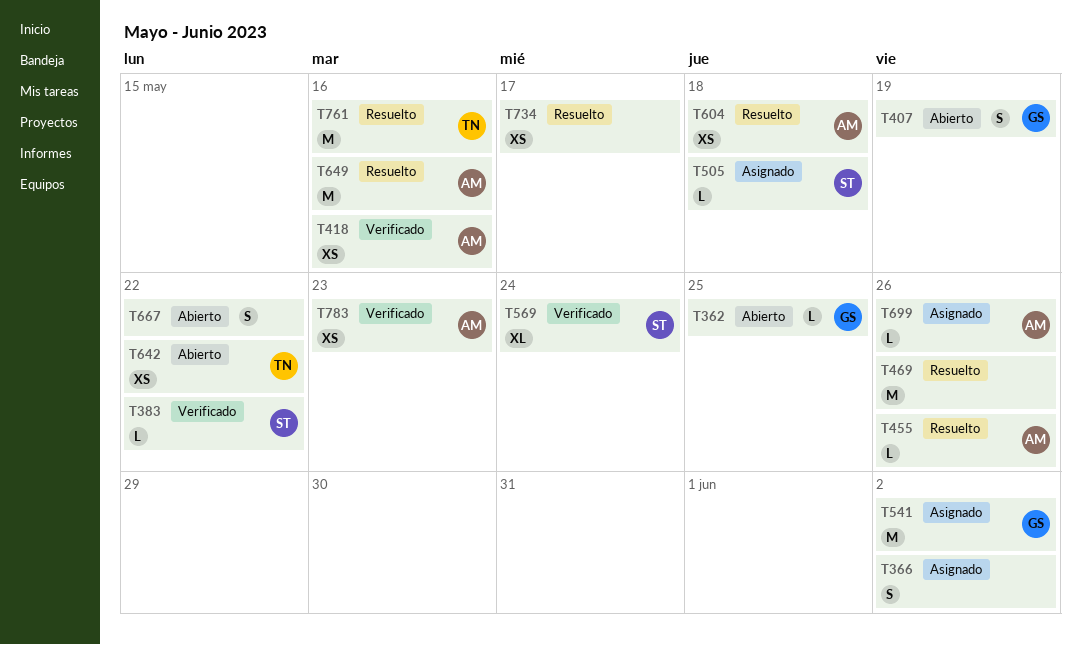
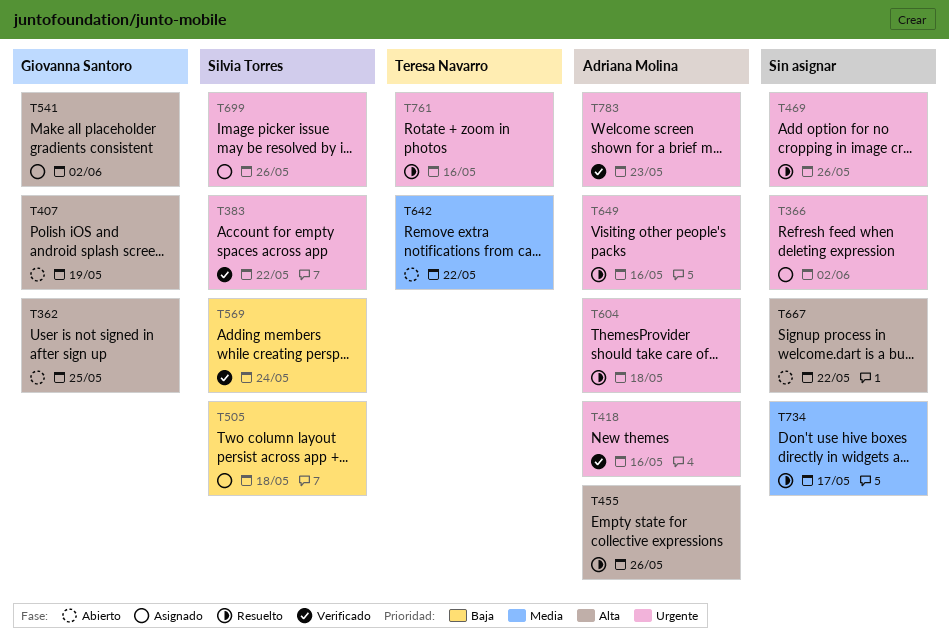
T699, owner: Adriana Molina -> Silvia Torres

